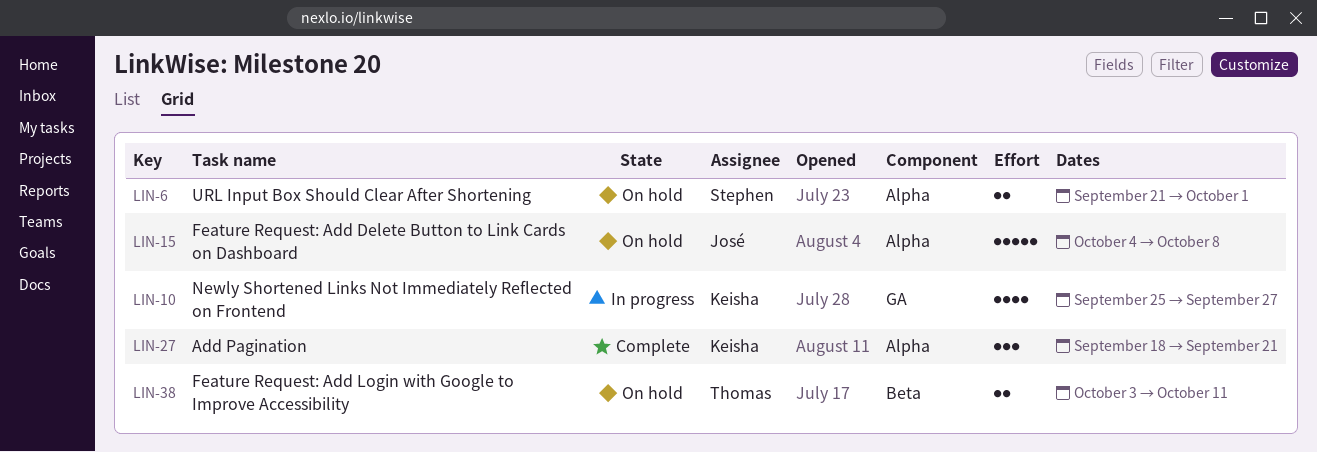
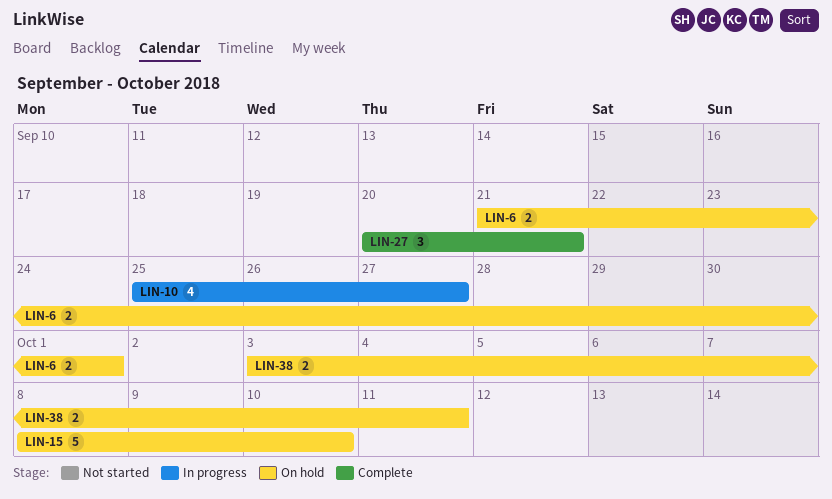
LIN-15, start: Oct 4 -> Oct 8
LIN-15, due: Oct 8 -> Oct 10
LIN-27, start: Sep 18 -> Sep 20

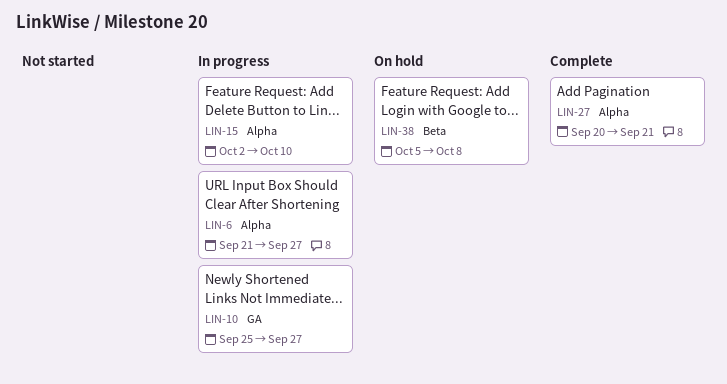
LIN-6, status: On hold -> In progress
LIN-6, due: Oct 1 -> Sep 27
LIN-15, status: On hold -> In progress
LIN-15, start: Oct 8 -> Oct 2
LIN-38, start: Oct 3 -> Oct 5
LIN-38, due: Oct 11 -> Oct 8

